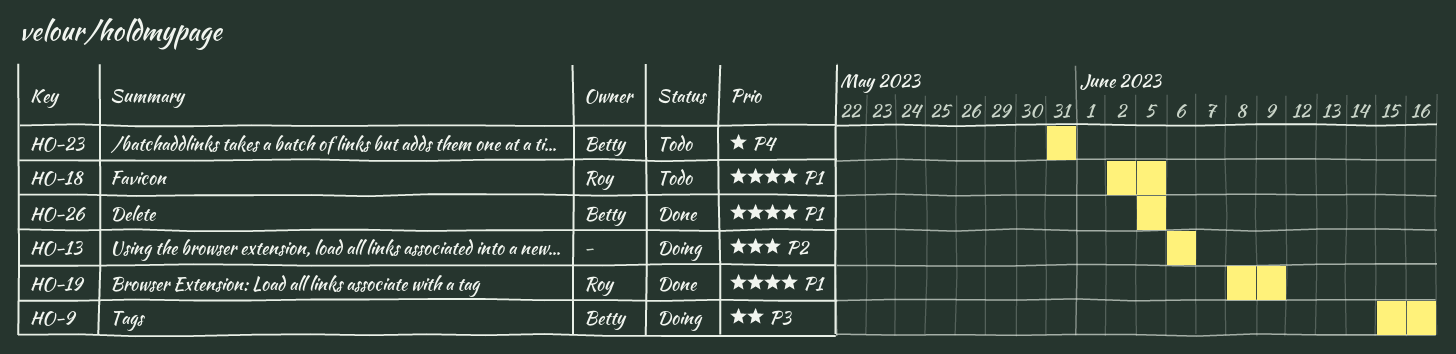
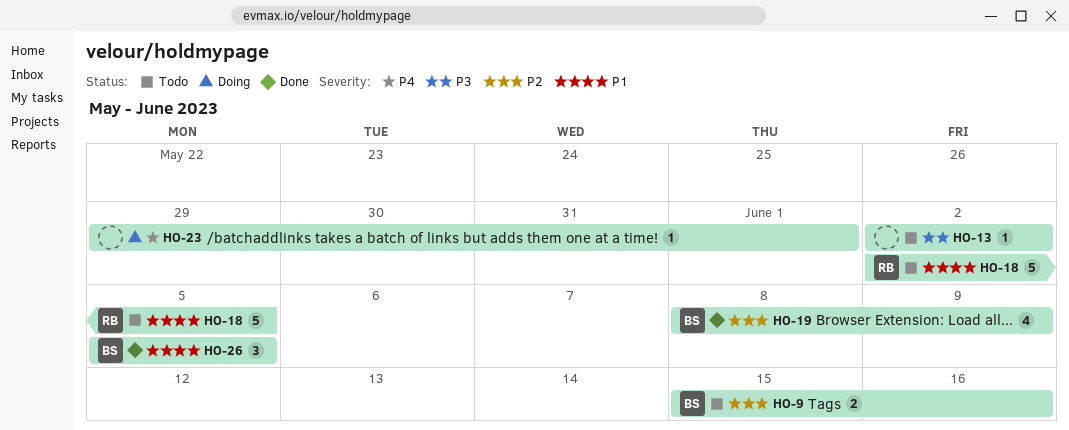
HO-9, status: Doing -> Todo
HO-9, priority: P3 -> P2
HO-13, status: Doing -> Todo
HO-13, priority: P2 -> P3
HO-13, start: Jun 6 -> Jun 2
HO-13, due: Jun 6 -> Jun 2
HO-19, owner: Roy -> Betty
HO-19, priority: P1 -> P2
HO-23, status: Todo -> Doing
HO-23, owner: Betty -> none
HO-23, start: May 31 -> May 29
HO-23, due: May 31 -> Jun 1

